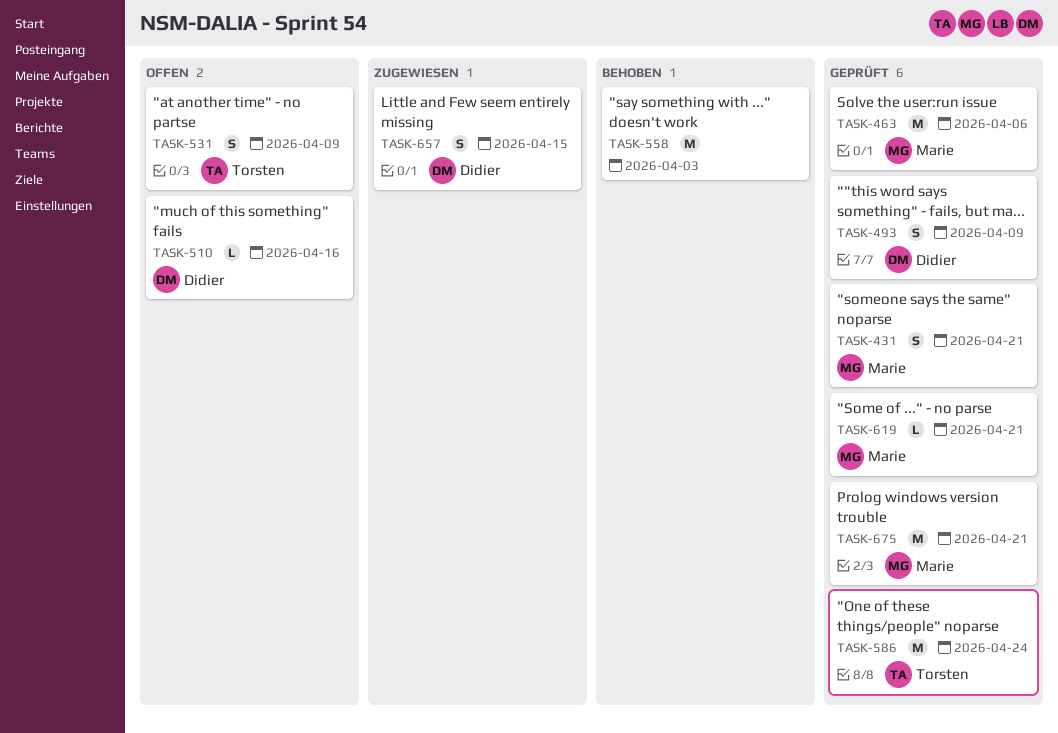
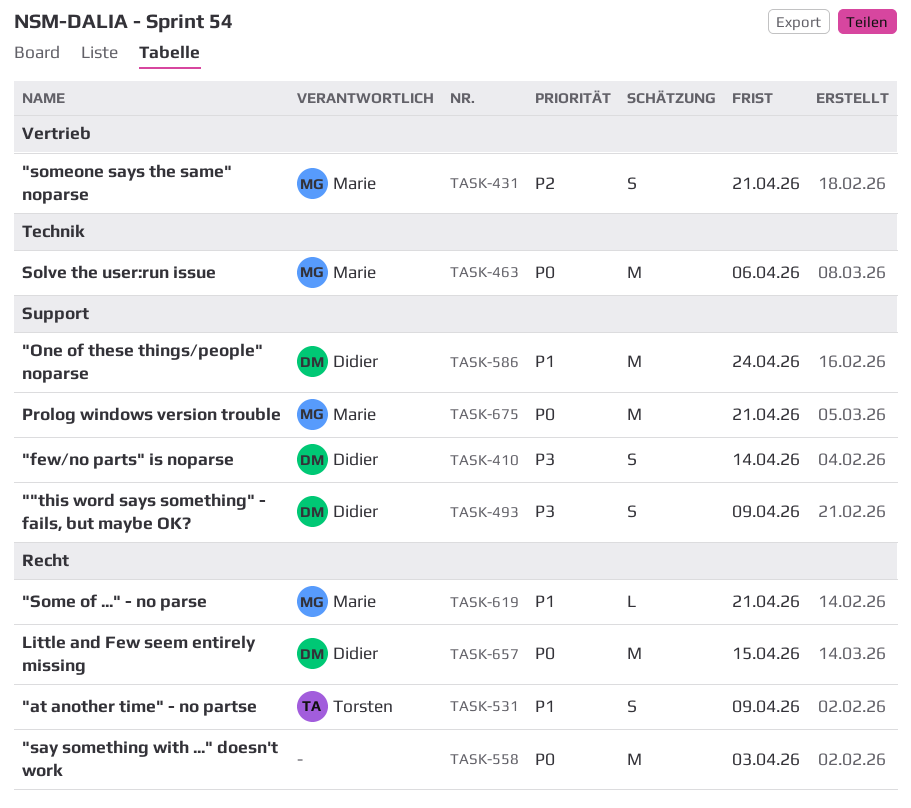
TASK-410: none -> present
TASK-510: present -> none
TASK-586, owner: Torsten -> Didier
TASK-657, estimate: S -> M

